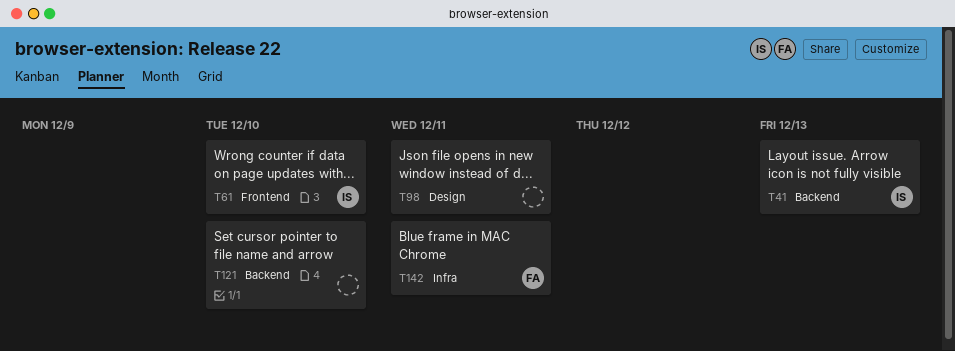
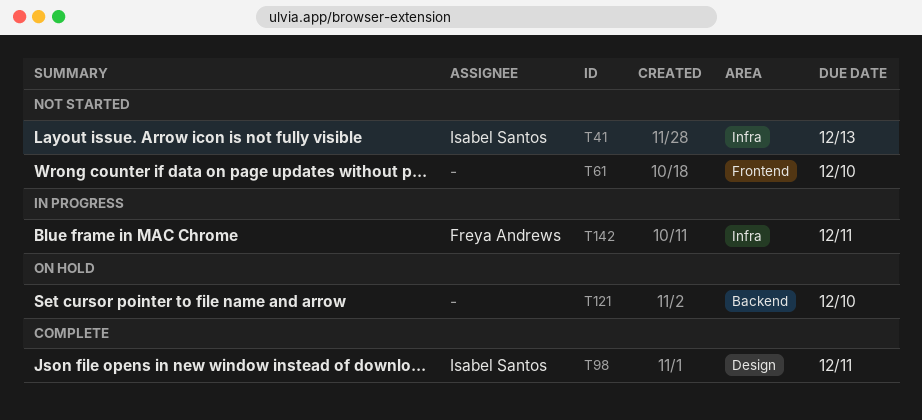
T41, label: Backend -> Infra
T61, owner: Isabel Santos -> none
T98, owner: none -> Isabel Santos

